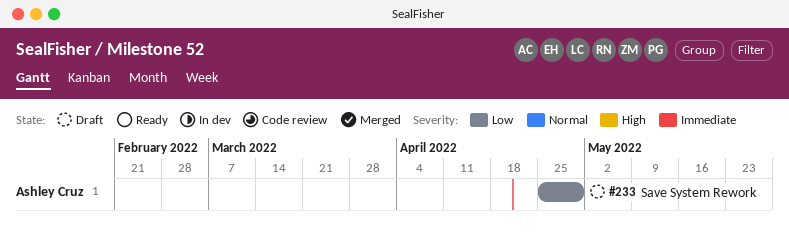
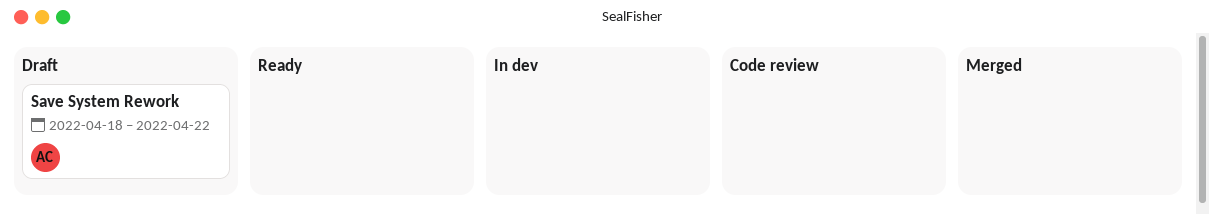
Save System Rework, start: Apr 25 -> Apr 18
Save System Rework, due: Apr 29 -> Apr 22

